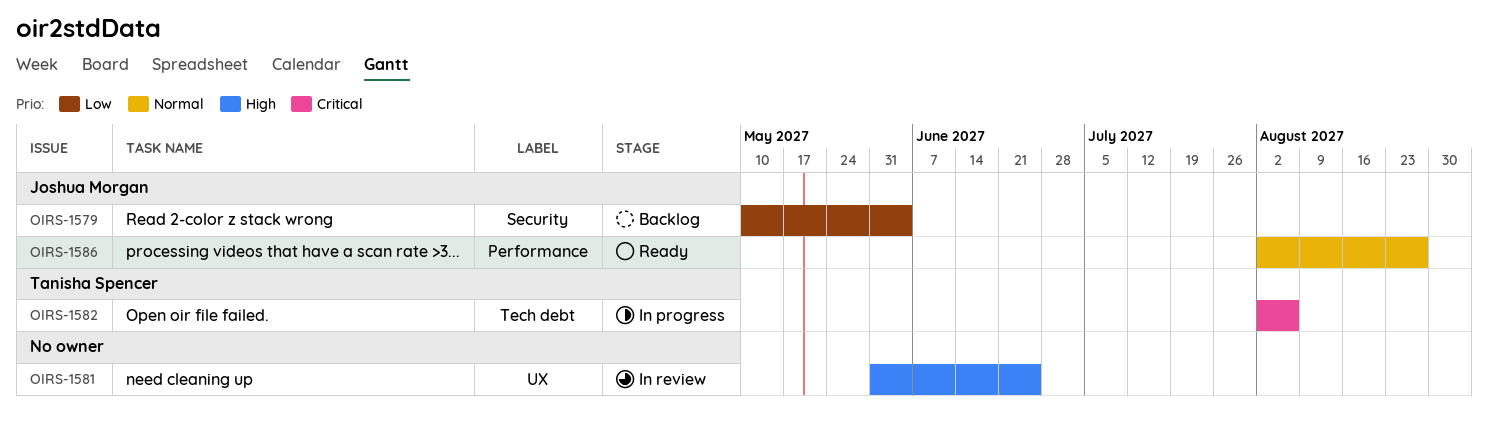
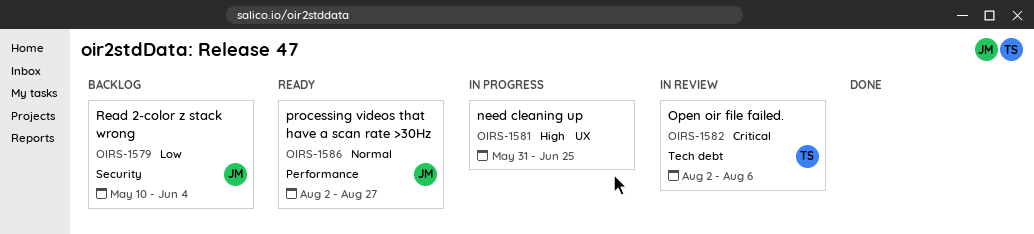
OIRS-1581, status: In review -> In progress
OIRS-1582, status: In progress -> In review

